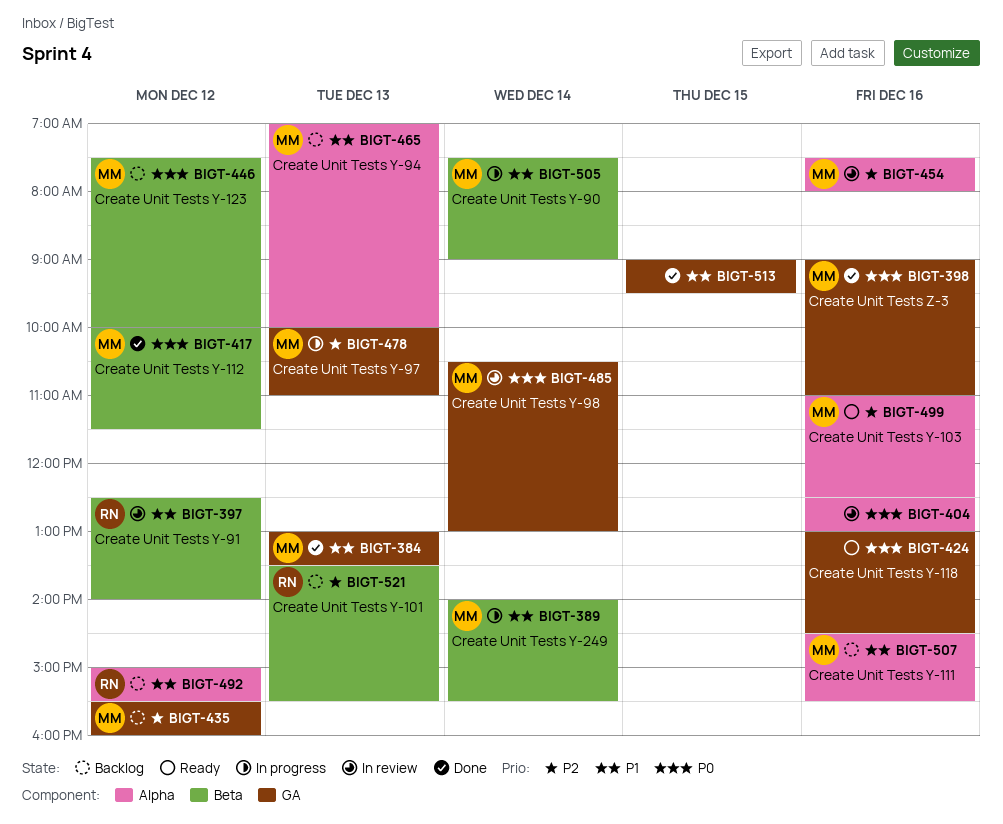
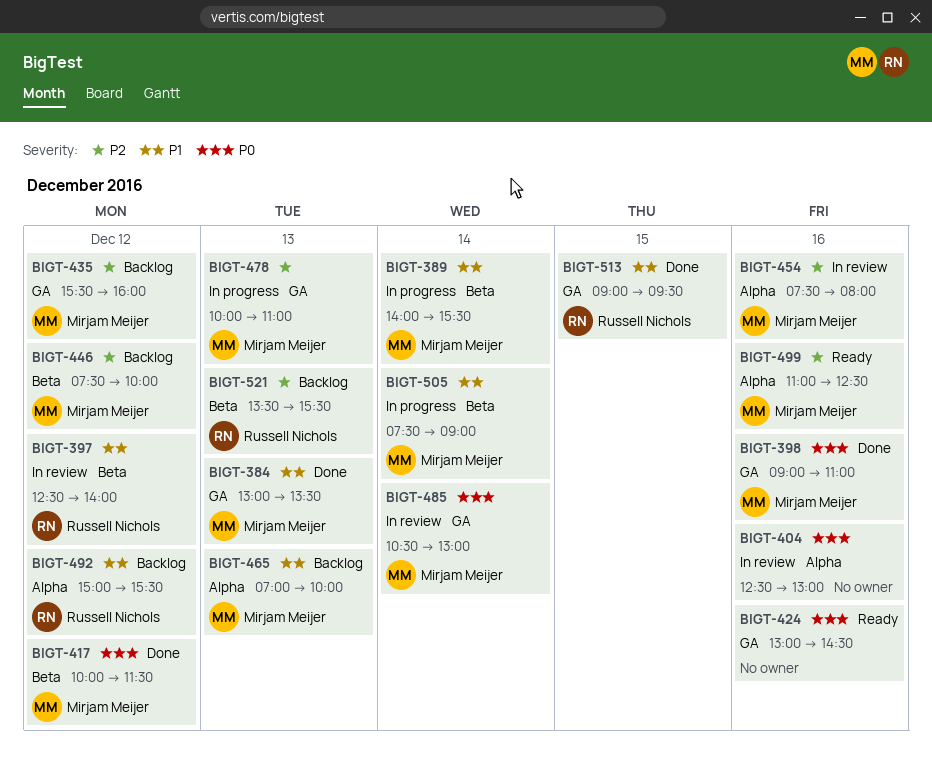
BIGT-446, priority: P0 -> P2
BIGT-507: present -> none
BIGT-513, owner: none -> Russell Nichols

